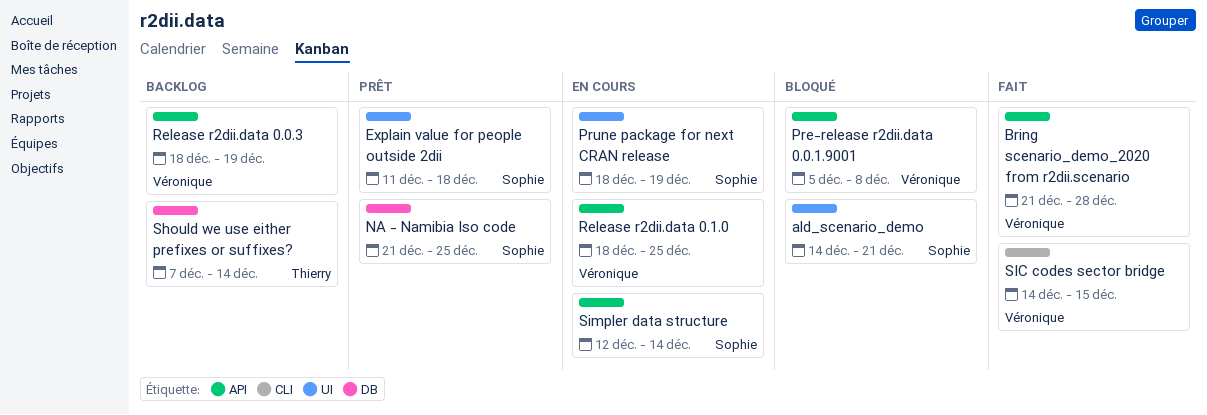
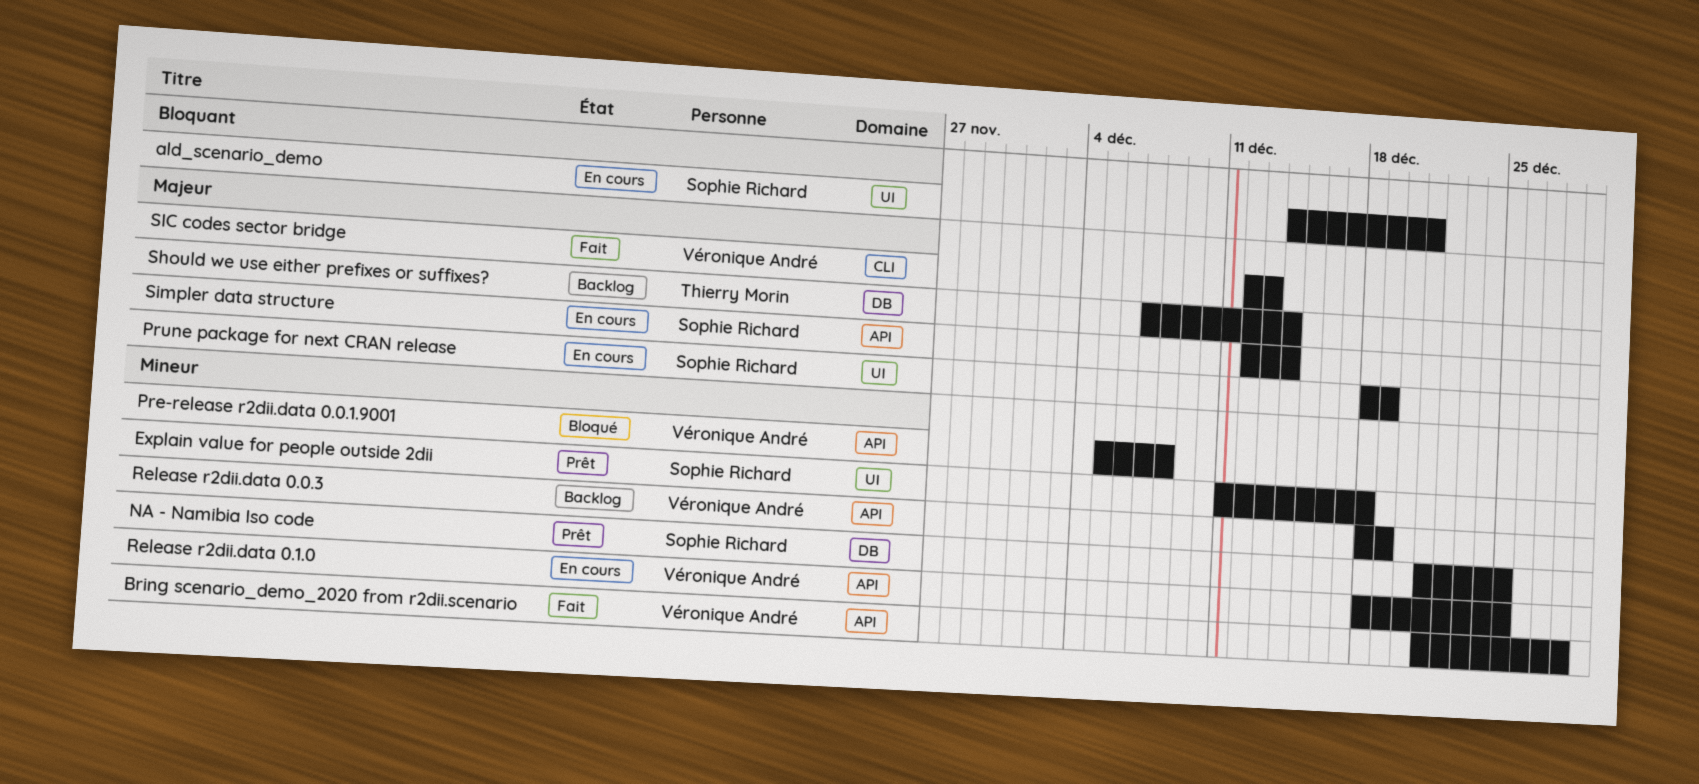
ald_scenario_demo, status: Bloqué -> En cours
SIC codes sector bridge, start: Dec 14 -> Dec 12
SIC codes sector bridge, due: Dec 15 -> Dec 13

